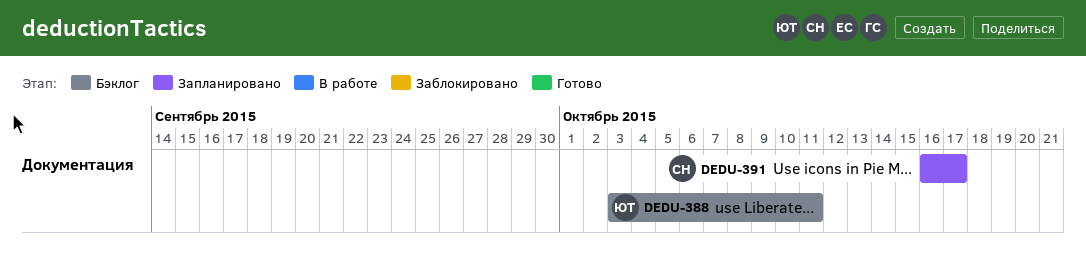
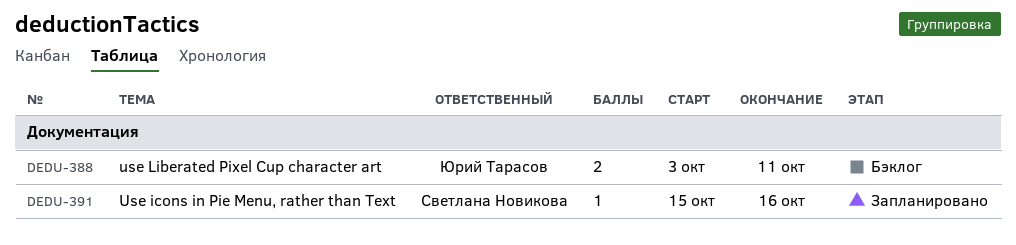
DEDU-391, start: Oct 16 -> Oct 15
DEDU-391, due: Oct 17 -> Oct 16

